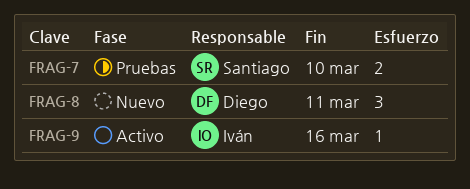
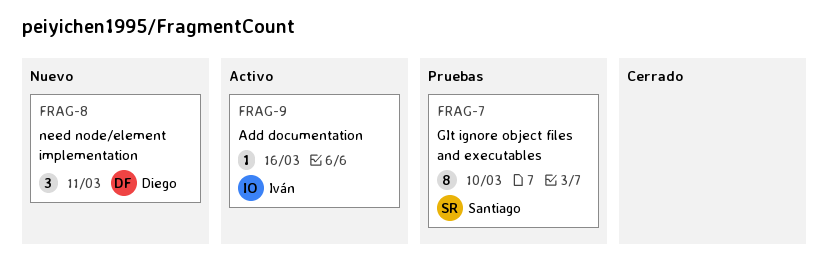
FRAG-7, estimate: 2 -> 8

